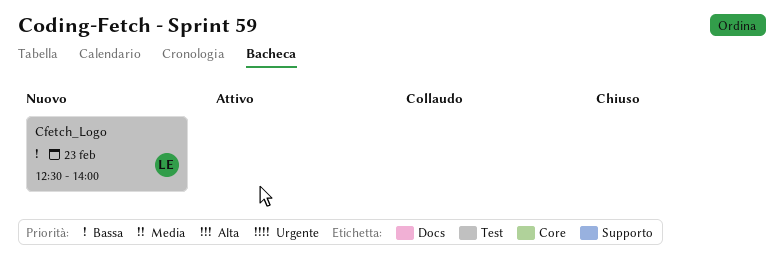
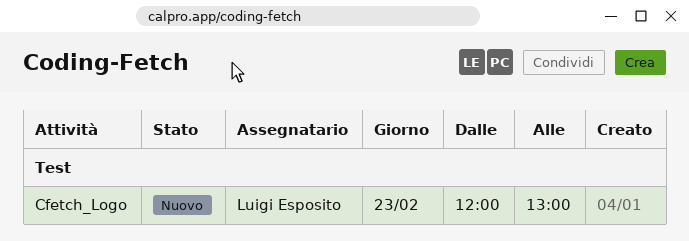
Cfetch_Logo, begins: 12:30 -> 12:00
Cfetch_Logo, ends: 14:00 -> 13:00

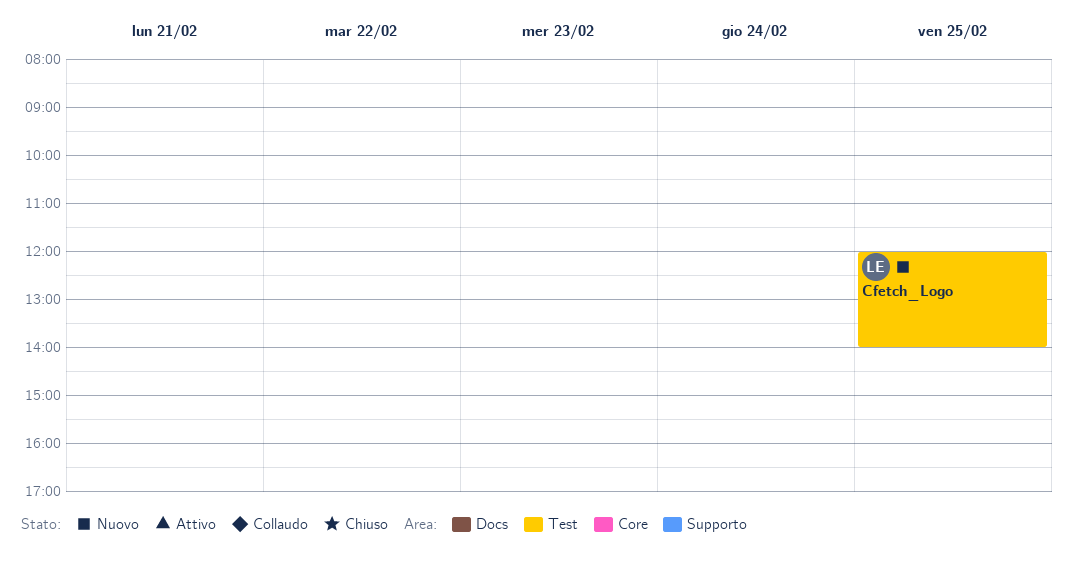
Cfetch_Logo, day: Feb 23 -> Feb 25
Cfetch_Logo, ends: 13:00 -> 14:00

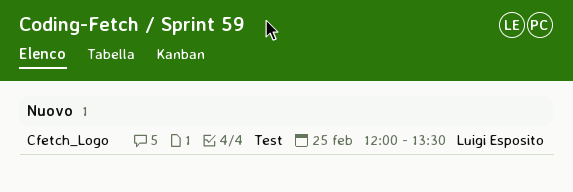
Cfetch_Logo, ends: 14:00 -> 13:30

